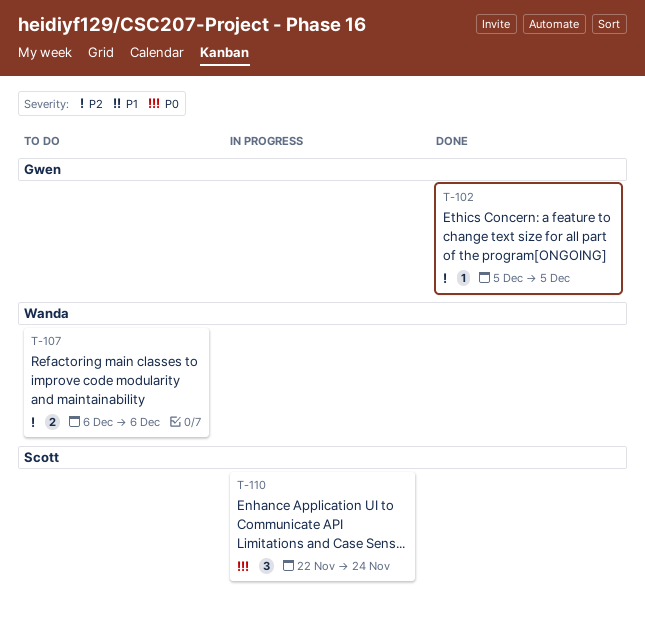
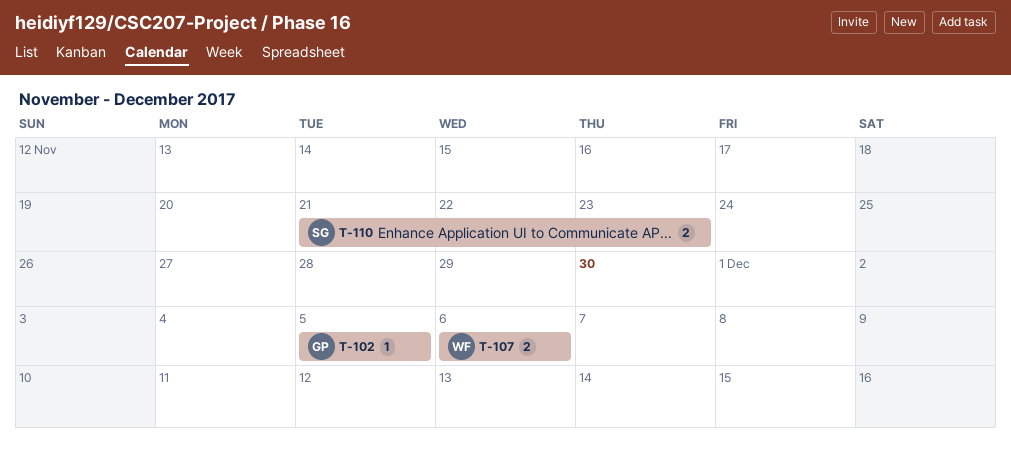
T-110, estimate: 3 -> 2
T-110, start: Nov 22 -> Nov 21
T-110, due: Nov 24 -> Nov 23

